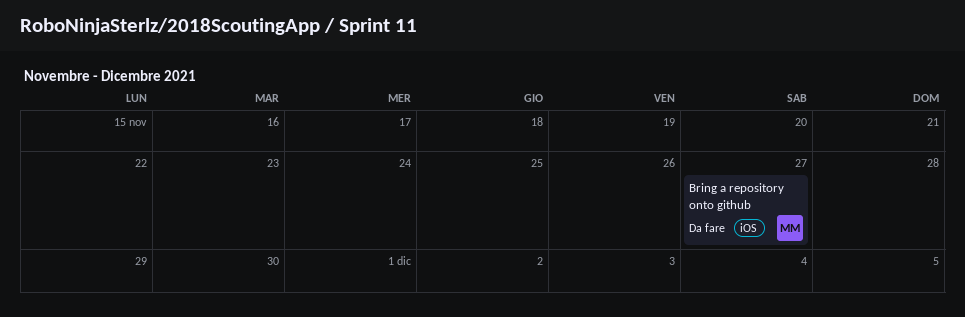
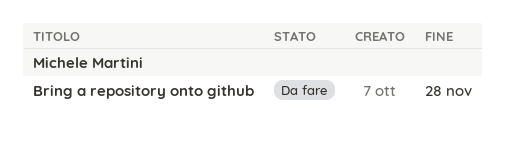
Bring a repository onto github, due: Nov 27 -> Nov 28

